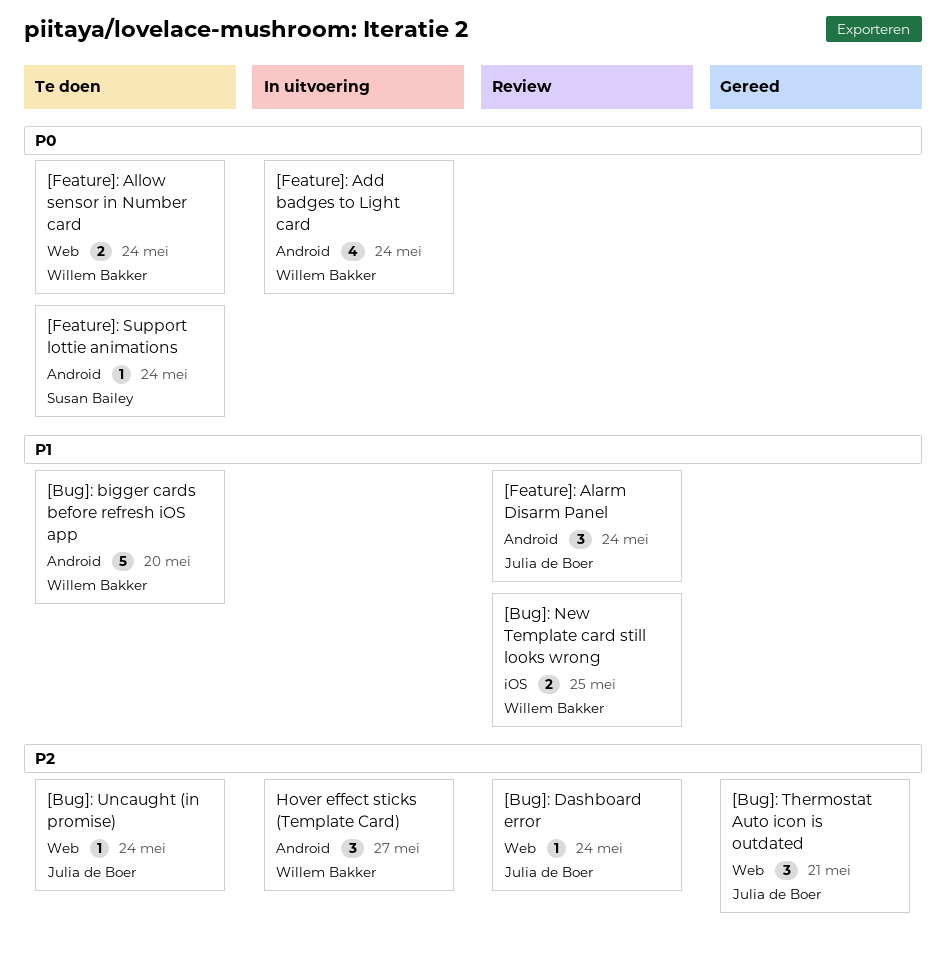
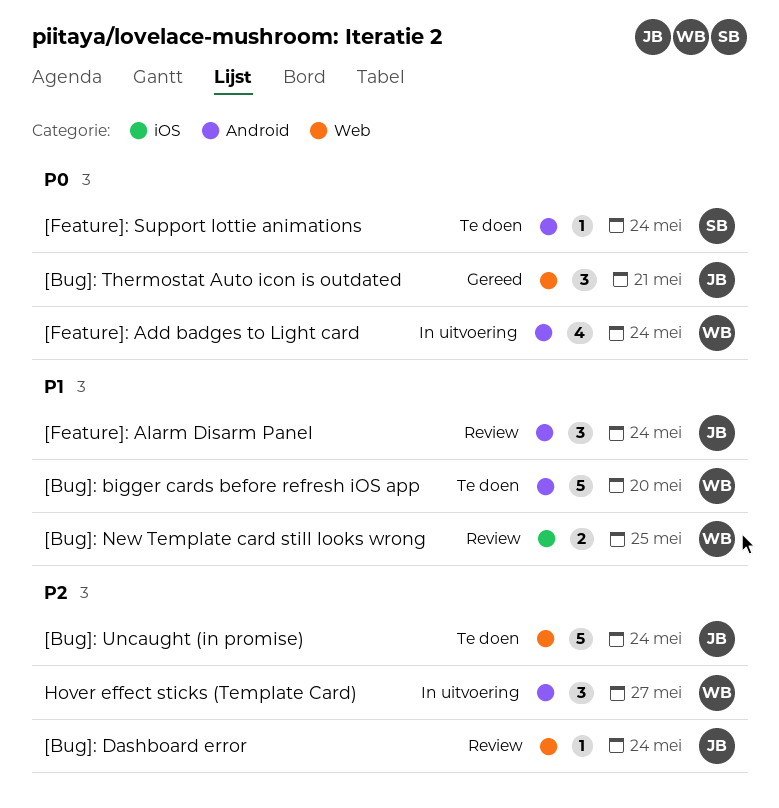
[Bug]: Thermostat Auto icon is outdated, priority: P2 -> P0
[Bug]: Uncaught (in promise), estimate: 1 -> 5
[Feature]: Allow sensor in Number card: present -> none

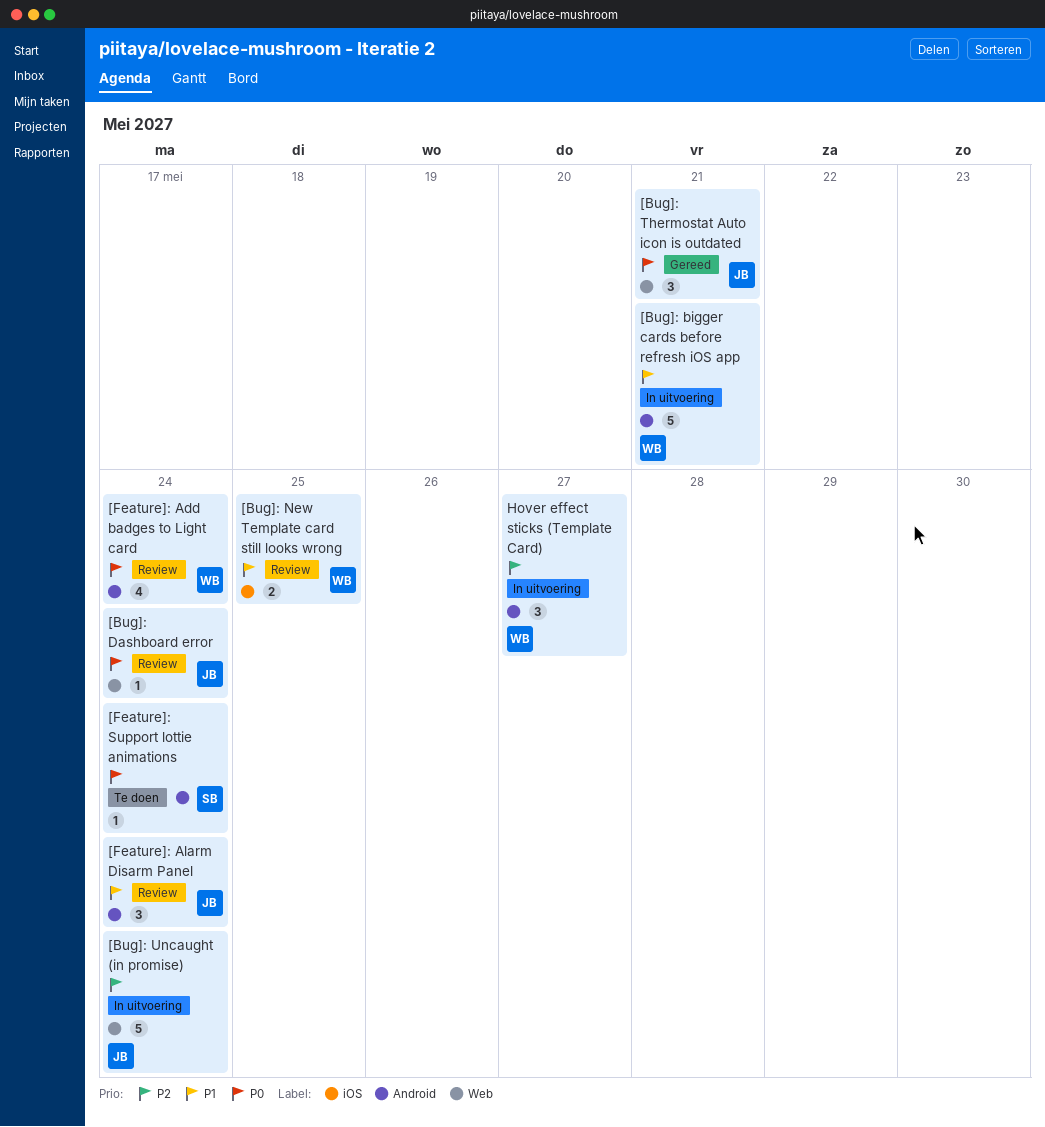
[Bug]: bigger cards before refresh iOS app, status: Te doen -> In uitvoering
[Bug]: bigger cards before refresh iOS app, due: May 20 -> May 21
[Bug]: Dashboard error, priority: P2 -> P0
[Bug]: Uncaught (in promise), status: Te doen -> In uitvoering
[Feature]: Add badges to Light card, status: In uitvoering -> Review

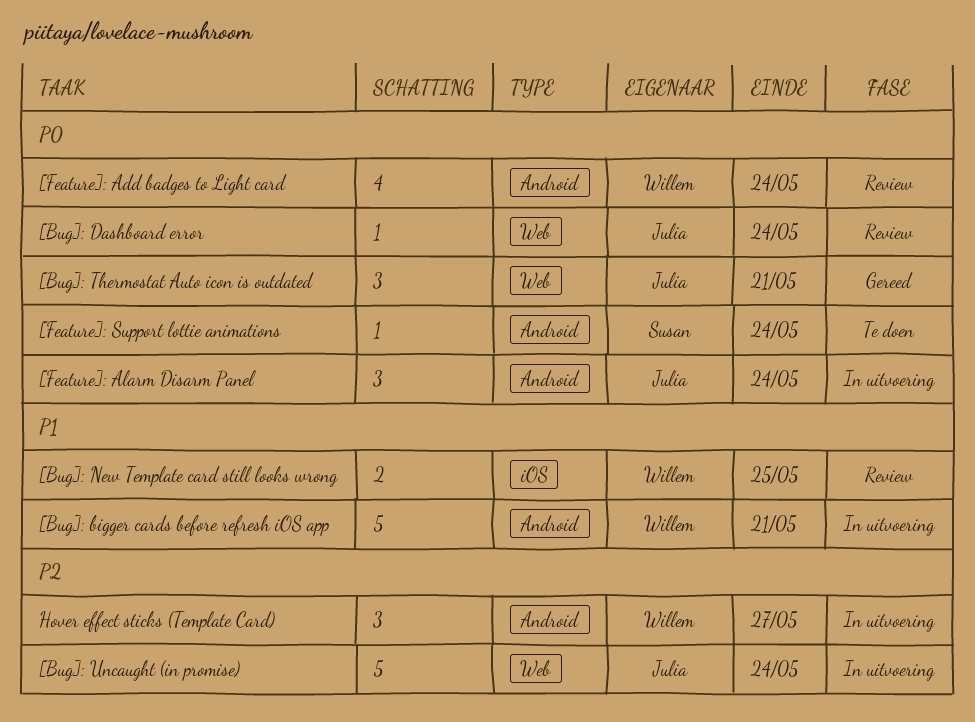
[Feature]: Alarm Disarm Panel, status: Review -> In uitvoering
[Feature]: Alarm Disarm Panel, priority: P1 -> P0

